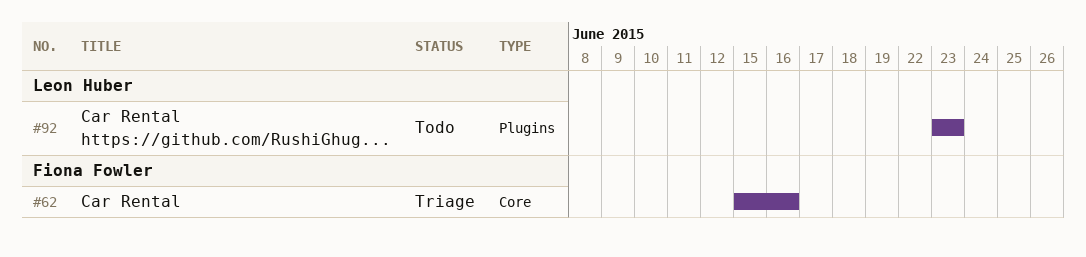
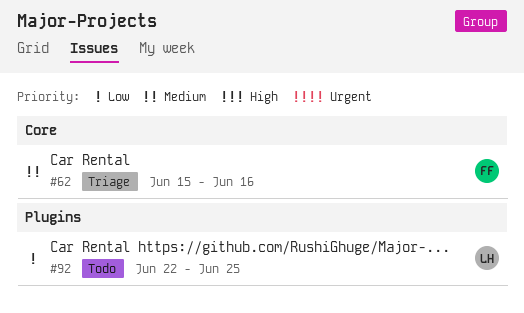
#92, start: Jun 23 -> Jun 22
#92, due: Jun 23 -> Jun 25

